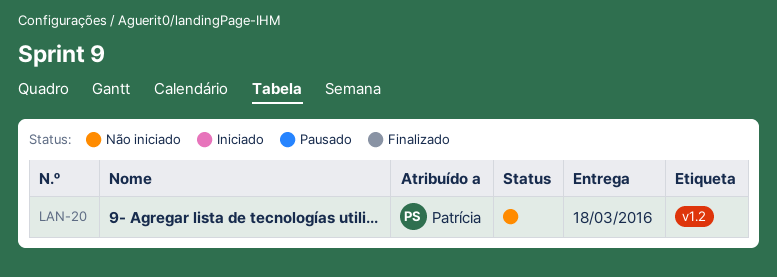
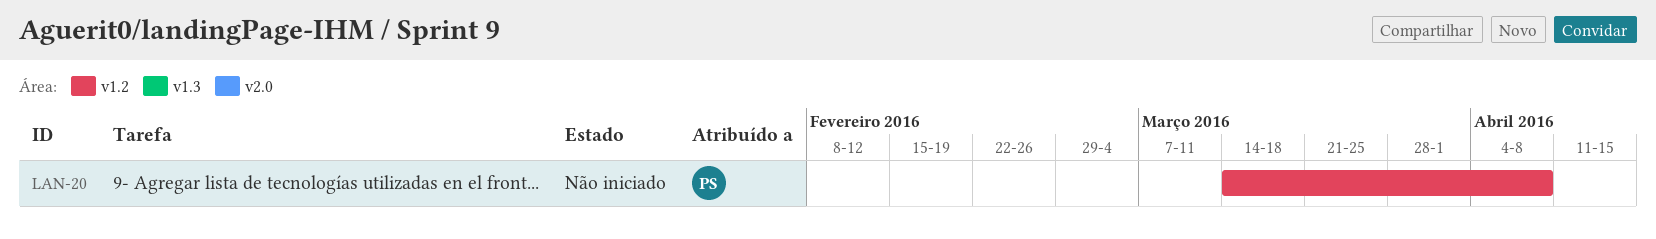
LAN-20, due: Mar 18 -> Apr 8

